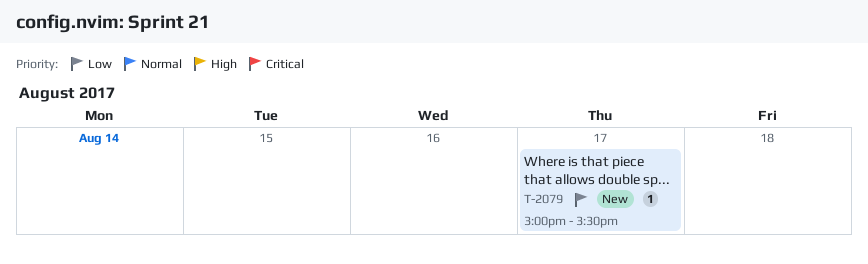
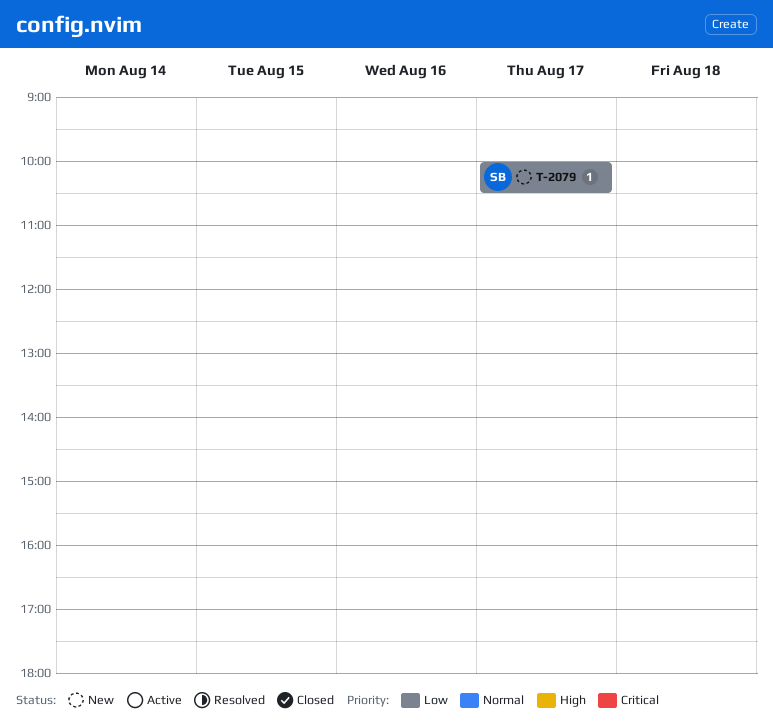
T-2079, begins: 15:00 -> 10:00
T-2079, ends: 15:30 -> 10:30

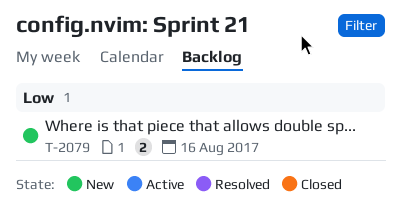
T-2079, estimate: 1 -> 2
T-2079, day: Aug 17 -> Aug 16

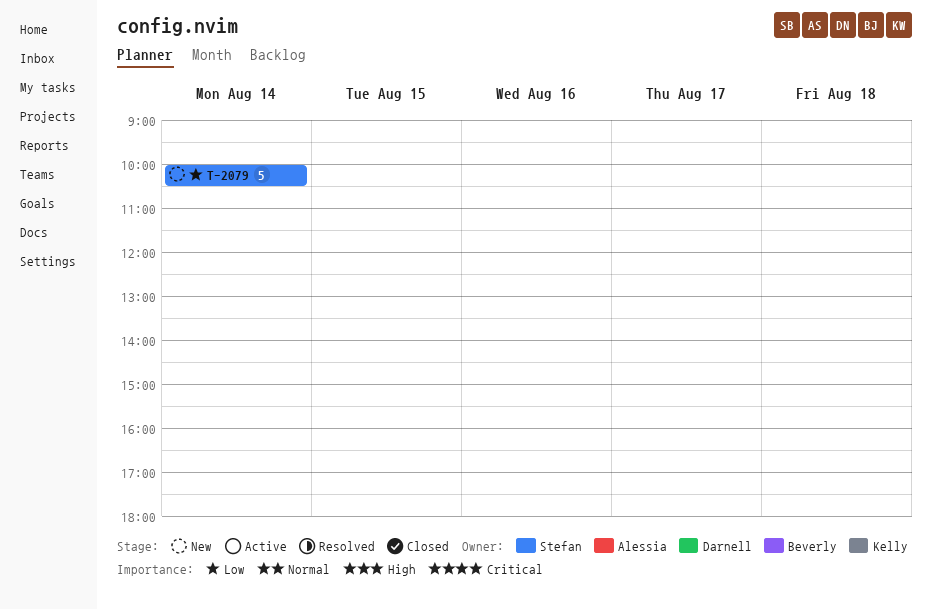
T-2079, estimate: 2 -> 5
T-2079, day: Aug 16 -> Aug 14

